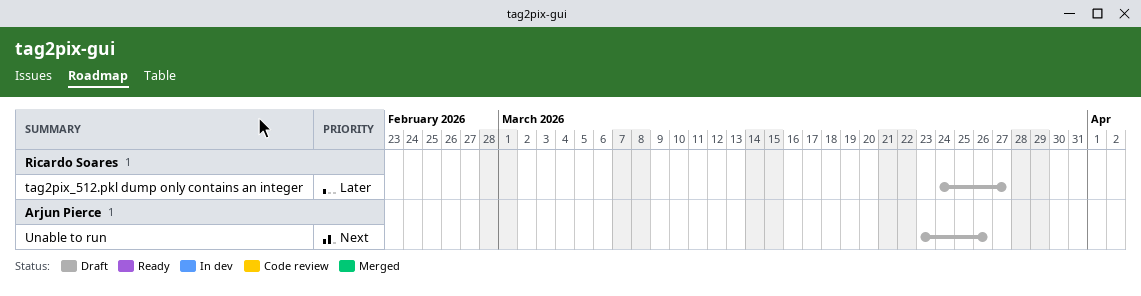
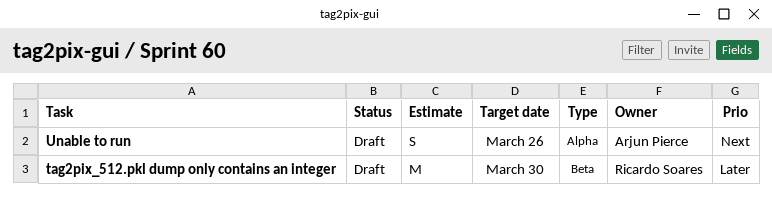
tag2pix_512.pkl dump only contains an integer, due: Mar 27 -> Mar 30

